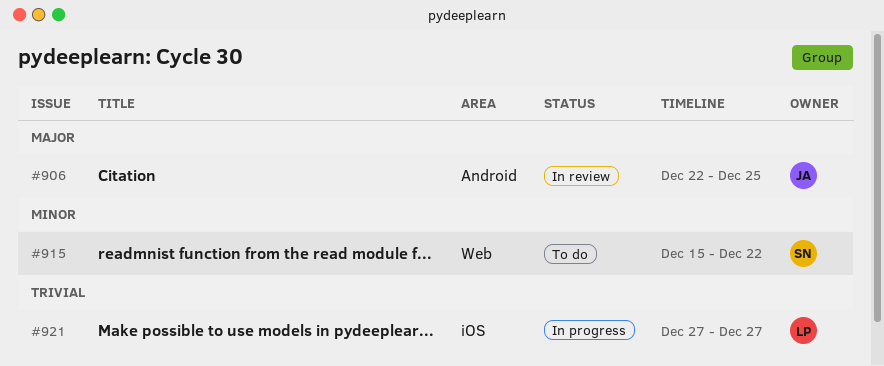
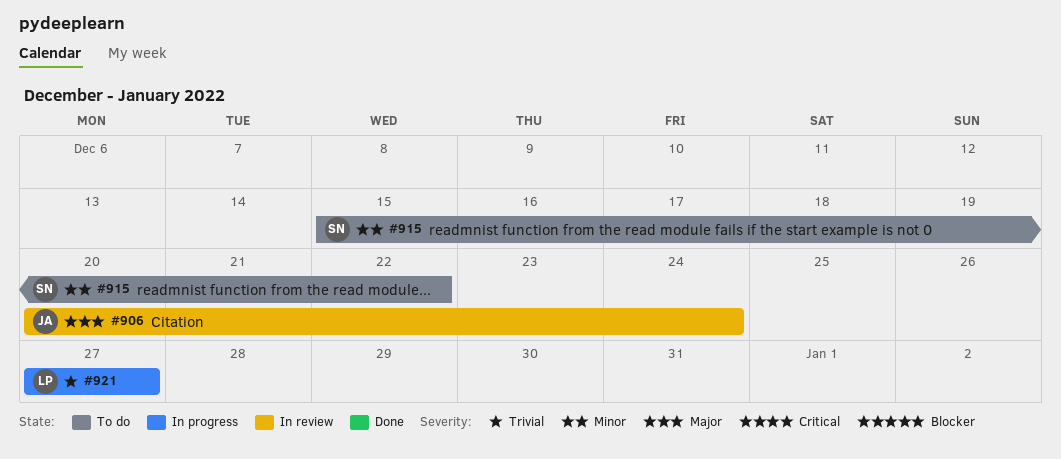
#906, start: Dec 22 -> Dec 20
#906, due: Dec 25 -> Dec 24

